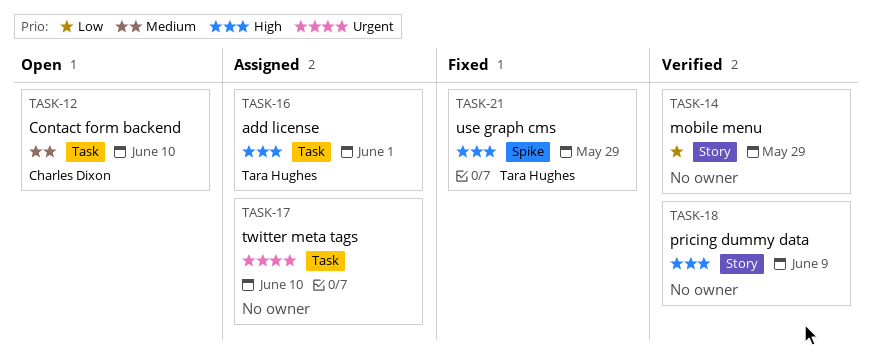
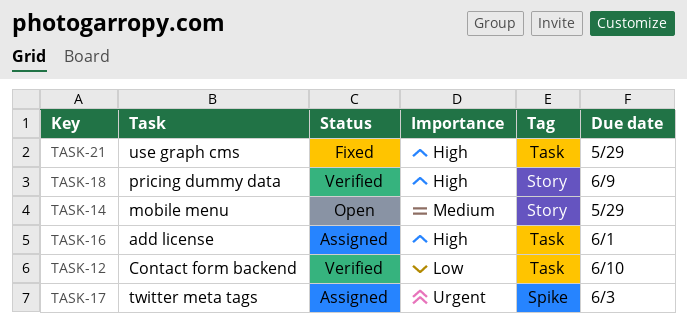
TASK-12, status: Open -> Verified
TASK-12, priority: Medium -> Low
TASK-14, status: Verified -> Open
TASK-14, priority: Low -> Medium
TASK-17, label: Task -> Spike
TASK-17, due: Jun 10 -> Jun 3
TASK-21, label: Spike -> Task

